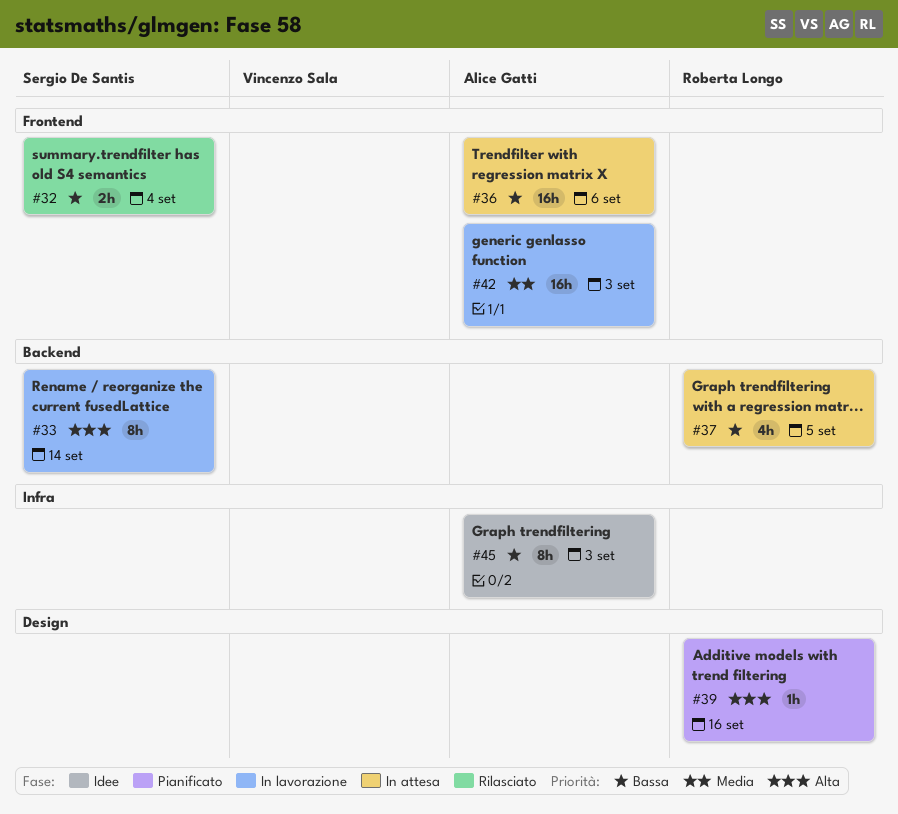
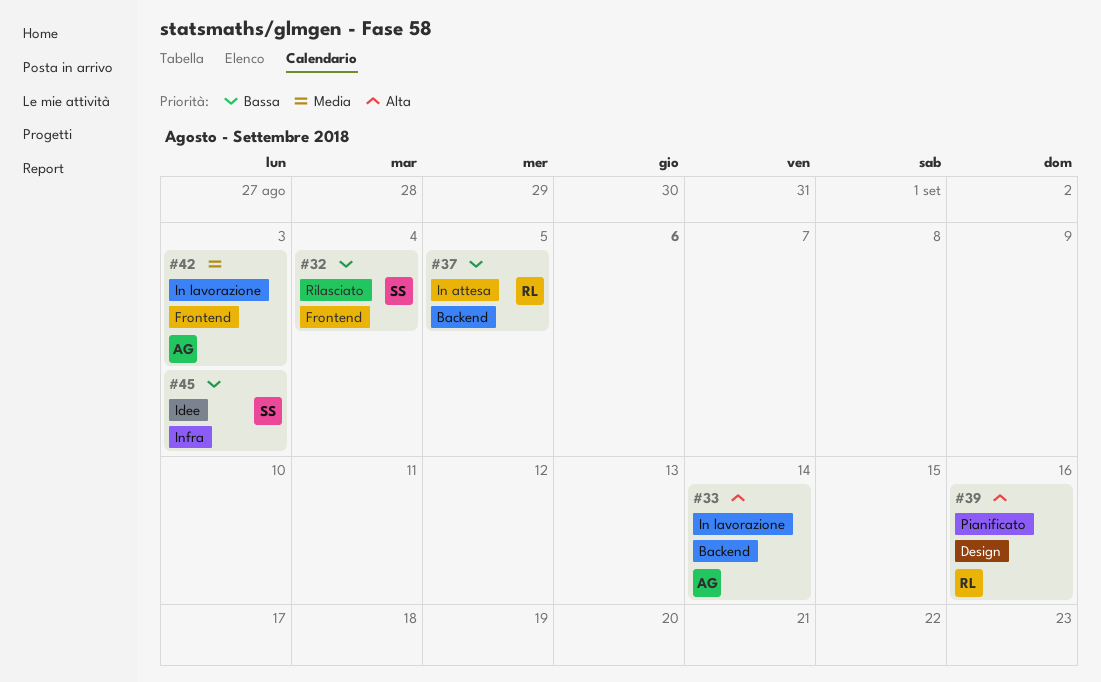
#33, owner: Sergio De Santis -> Alice Gatti
#36: present -> none
#45, owner: Alice Gatti -> Sergio De Santis

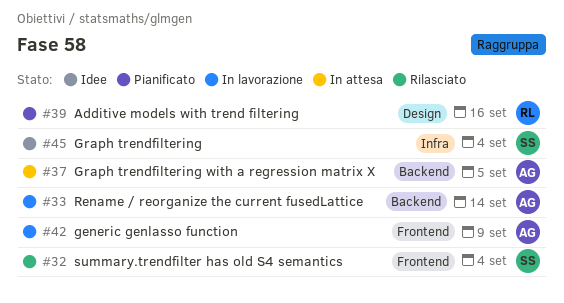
#37, owner: RL -> AG
#42, due: Sep 3 -> Sep 9
#45, due: Sep 3 -> Sep 4

